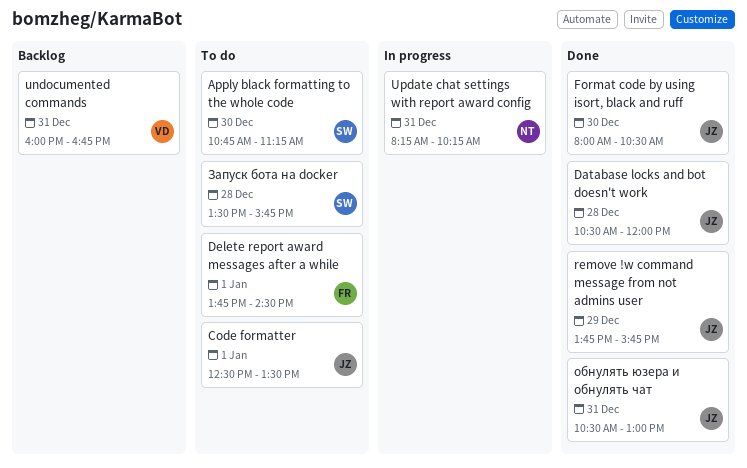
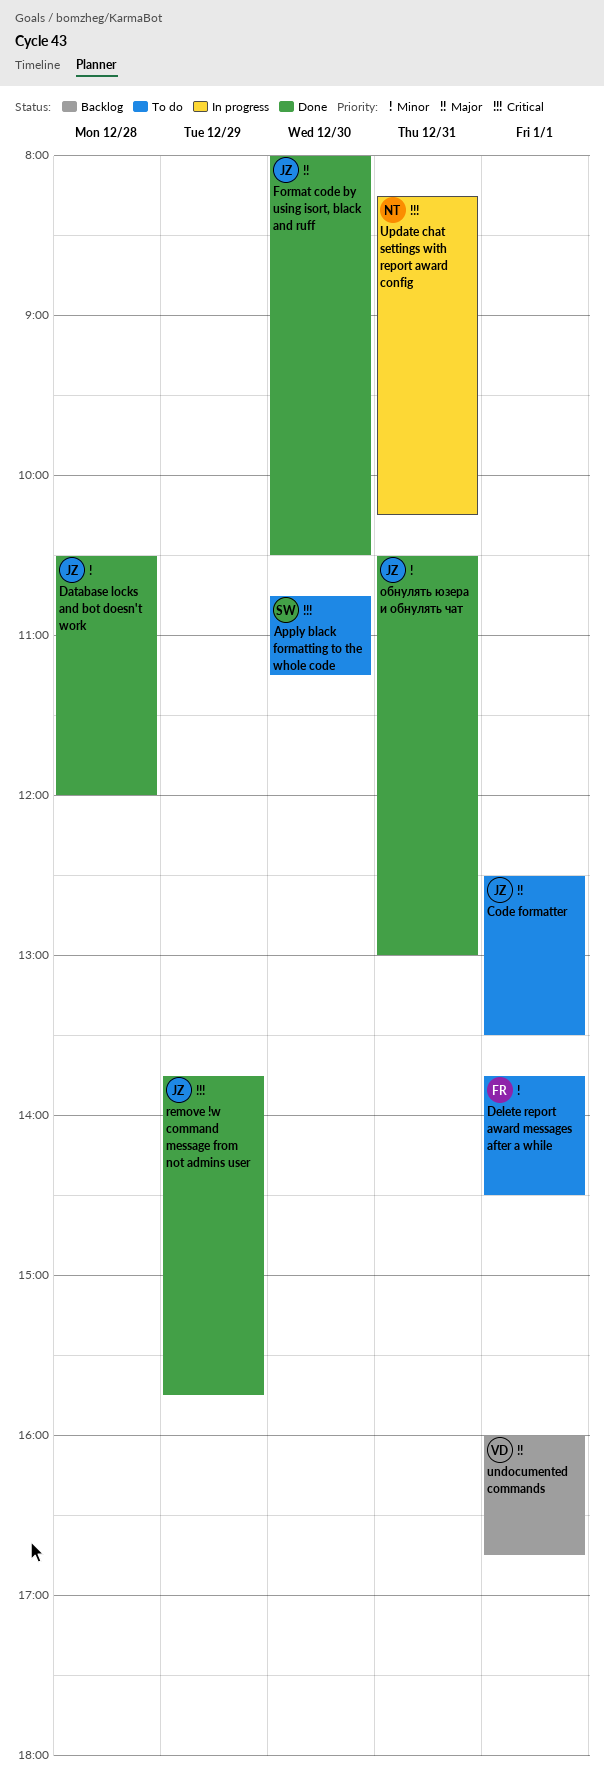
undocumented commands, day: Dec 31 -> Jan 1
Запуск бота на docker: present -> none

